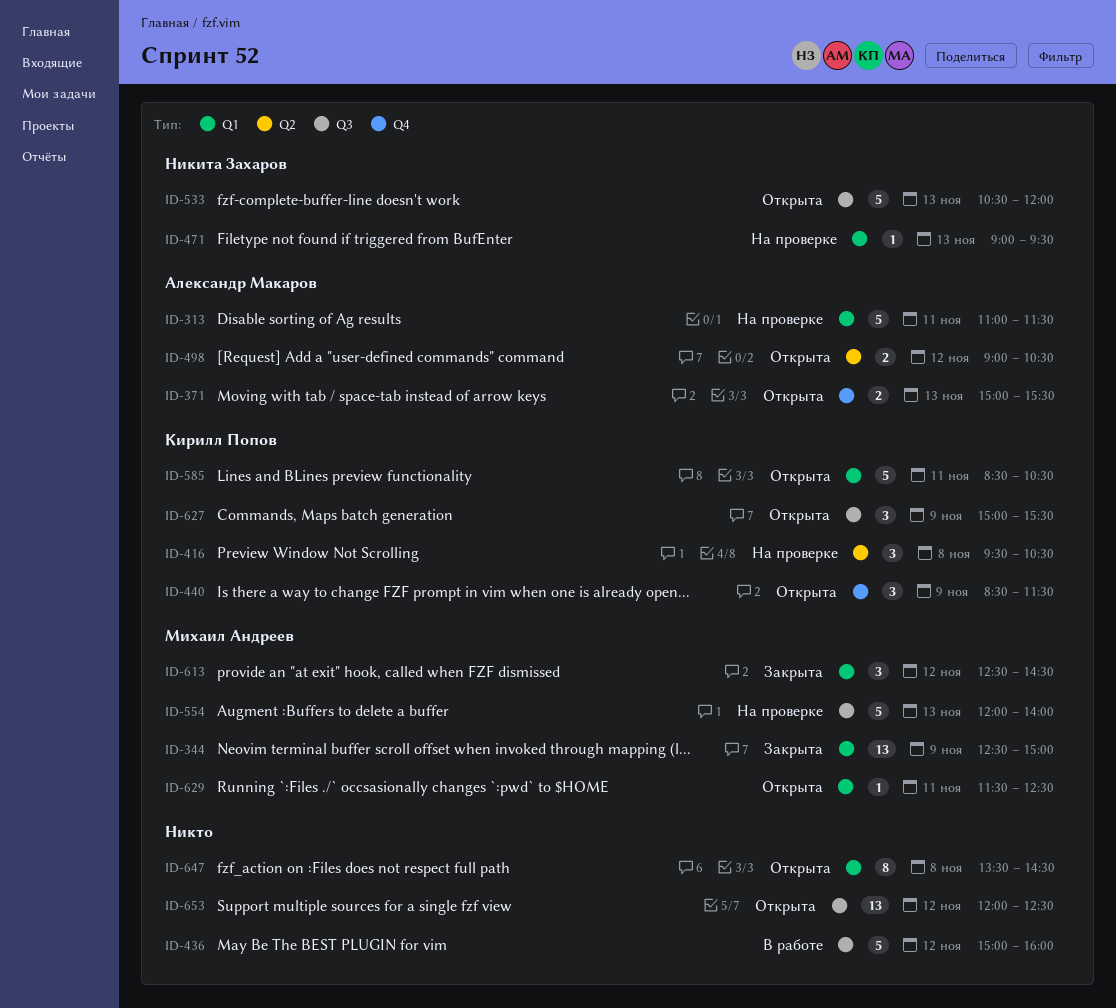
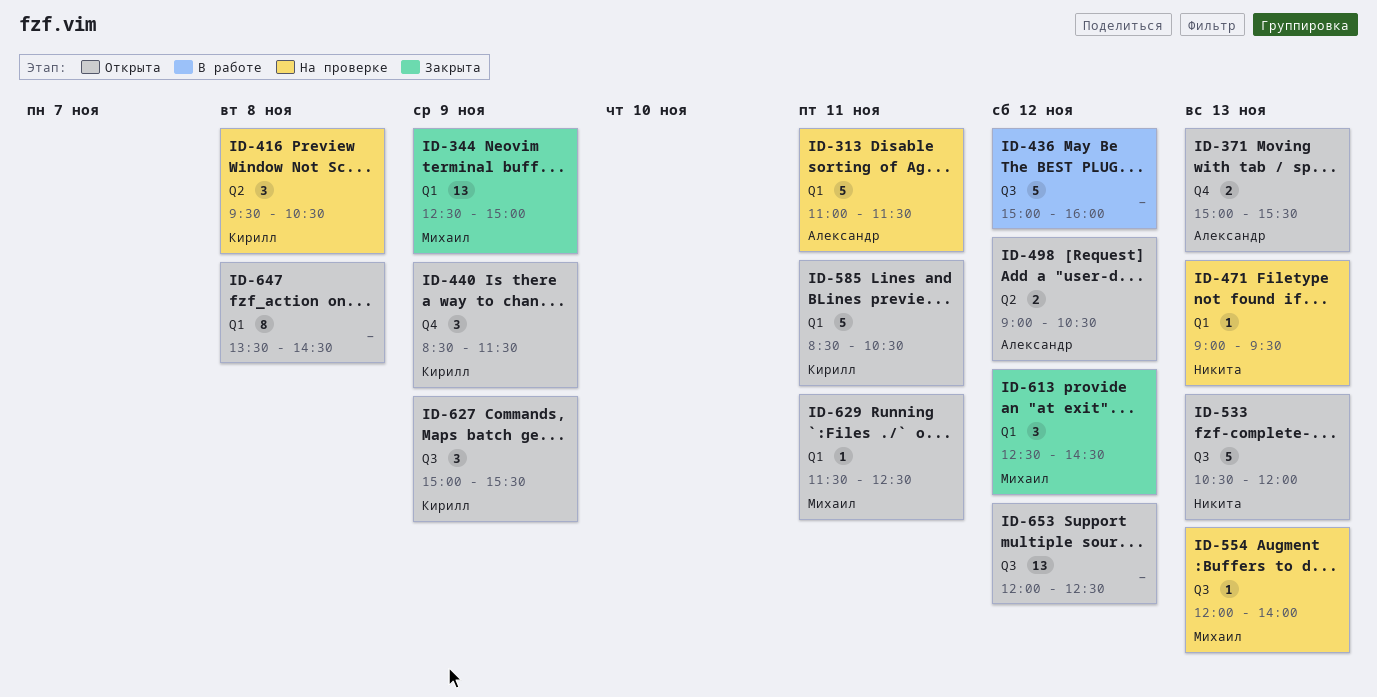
ID-554, estimate: 5 -> 1

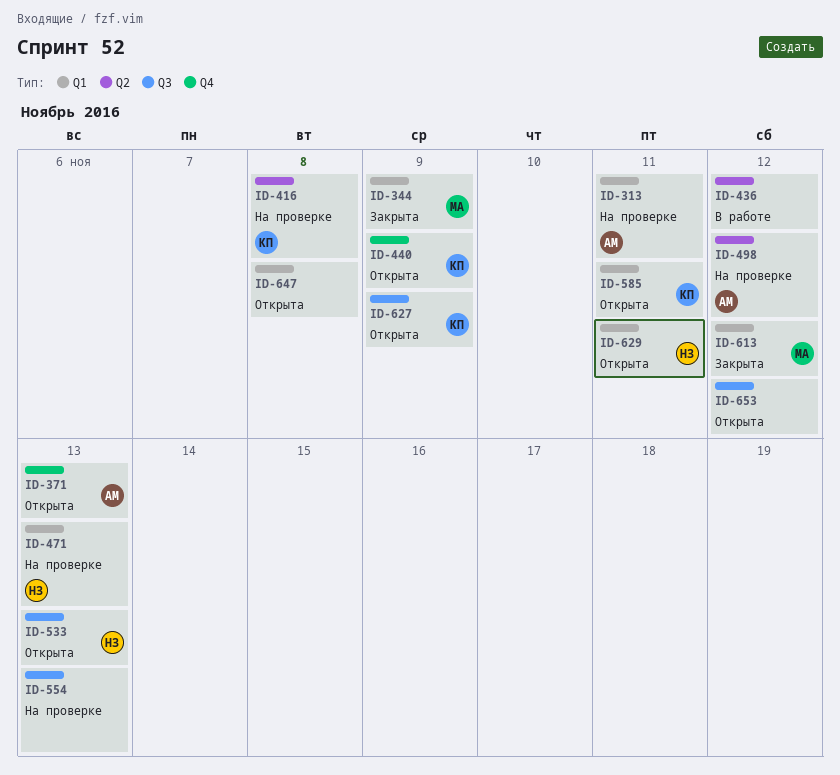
ID-436, label: Q3 -> Q2
ID-498, status: Открыта -> На проверке
ID-554, owner: Михаил -> none
ID-629, owner: Михаил -> Никита

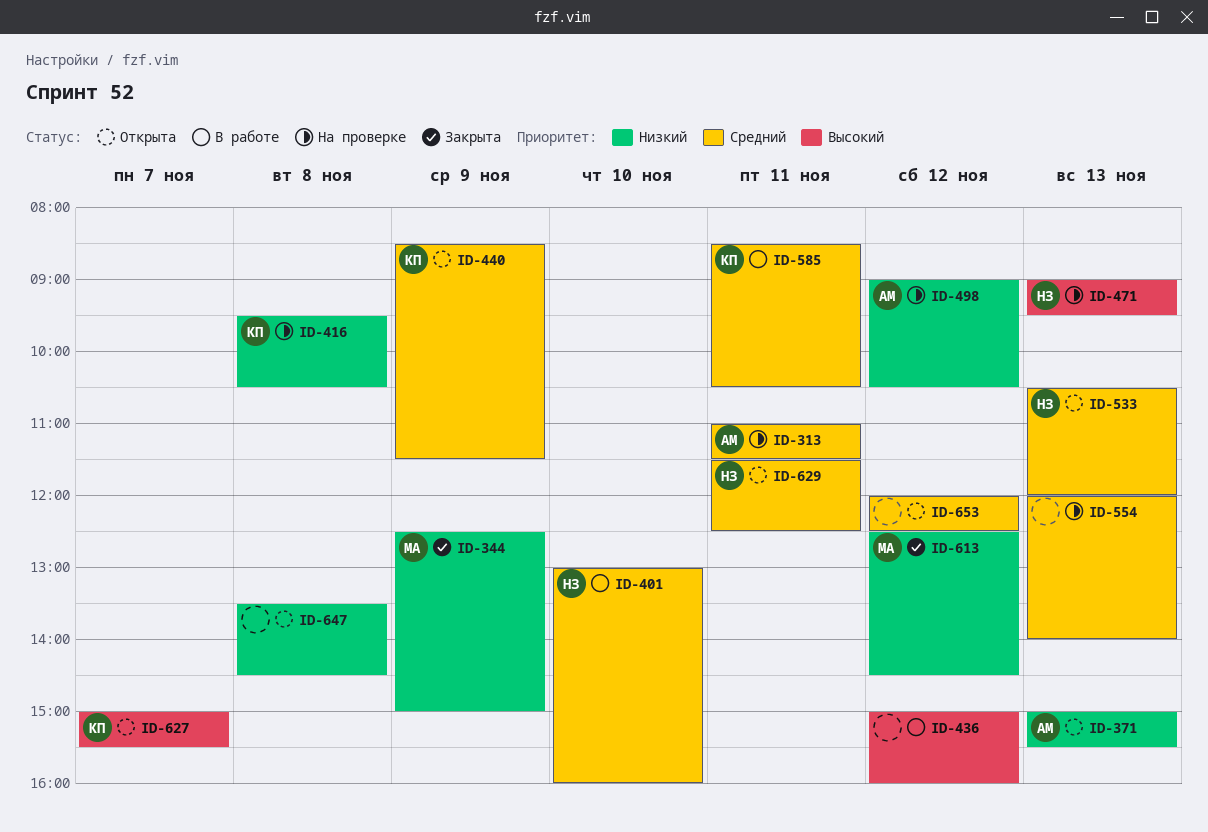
ID-401: none -> present
ID-585, status: Открыта -> В работе
ID-627, day: Nov 9 -> Nov 7

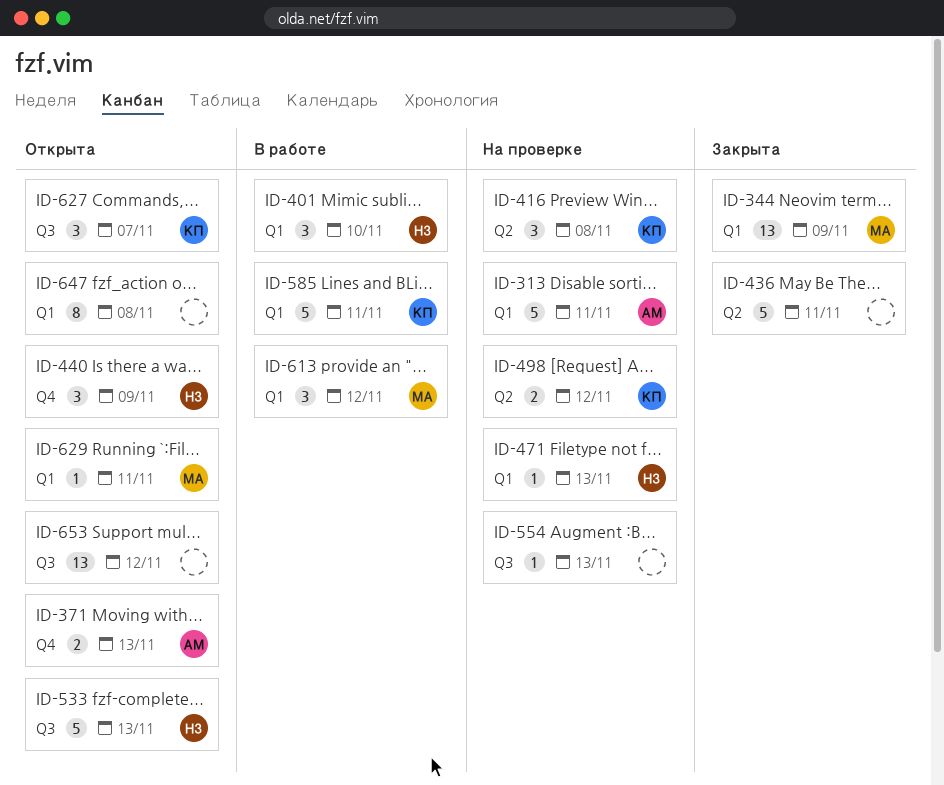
ID-436, status: В работе -> Закрыта
ID-436, day: Nov 12 -> Nov 11
ID-440, owner: КП -> НЗ
ID-498, owner: АМ -> КП
ID-613, status: Закрыта -> В работе
ID-629, owner: НЗ -> МА

